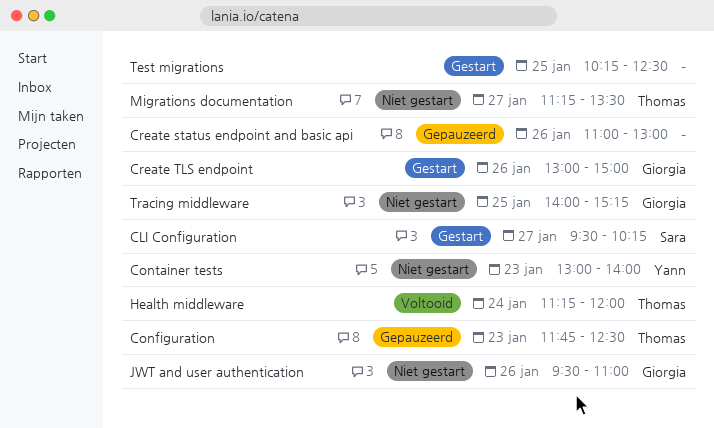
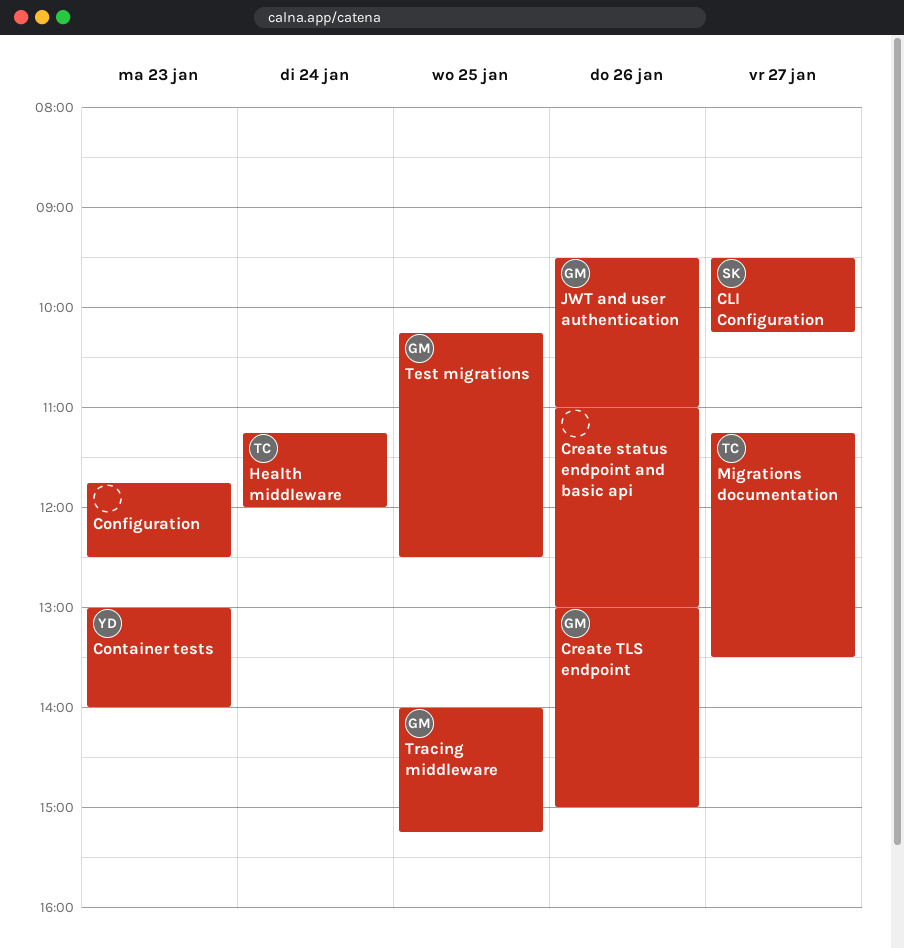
Configuration, owner: Thomas -> none
Test migrations, owner: none -> Giorgia

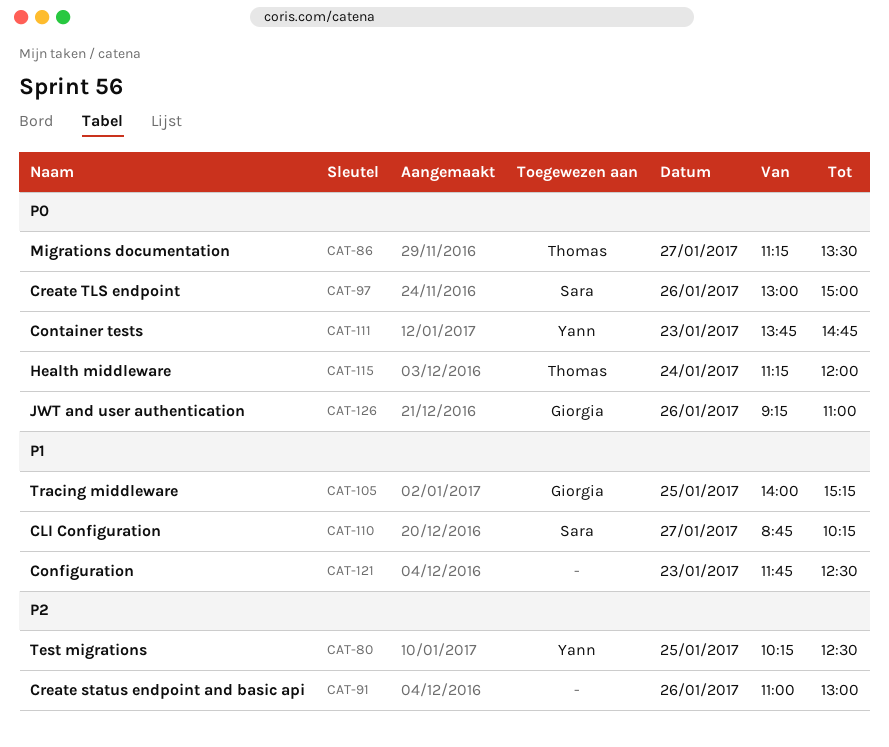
CLI Configuration, begins: 09:30 -> 08:45
Container tests, begins: 13:00 -> 13:45
Container tests, ends: 14:00 -> 14:45
Create TLS endpoint, owner: Giorgia -> Sara
JWT and user authentication, begins: 09:30 -> 09:15
Test migrations, owner: Giorgia -> Yann

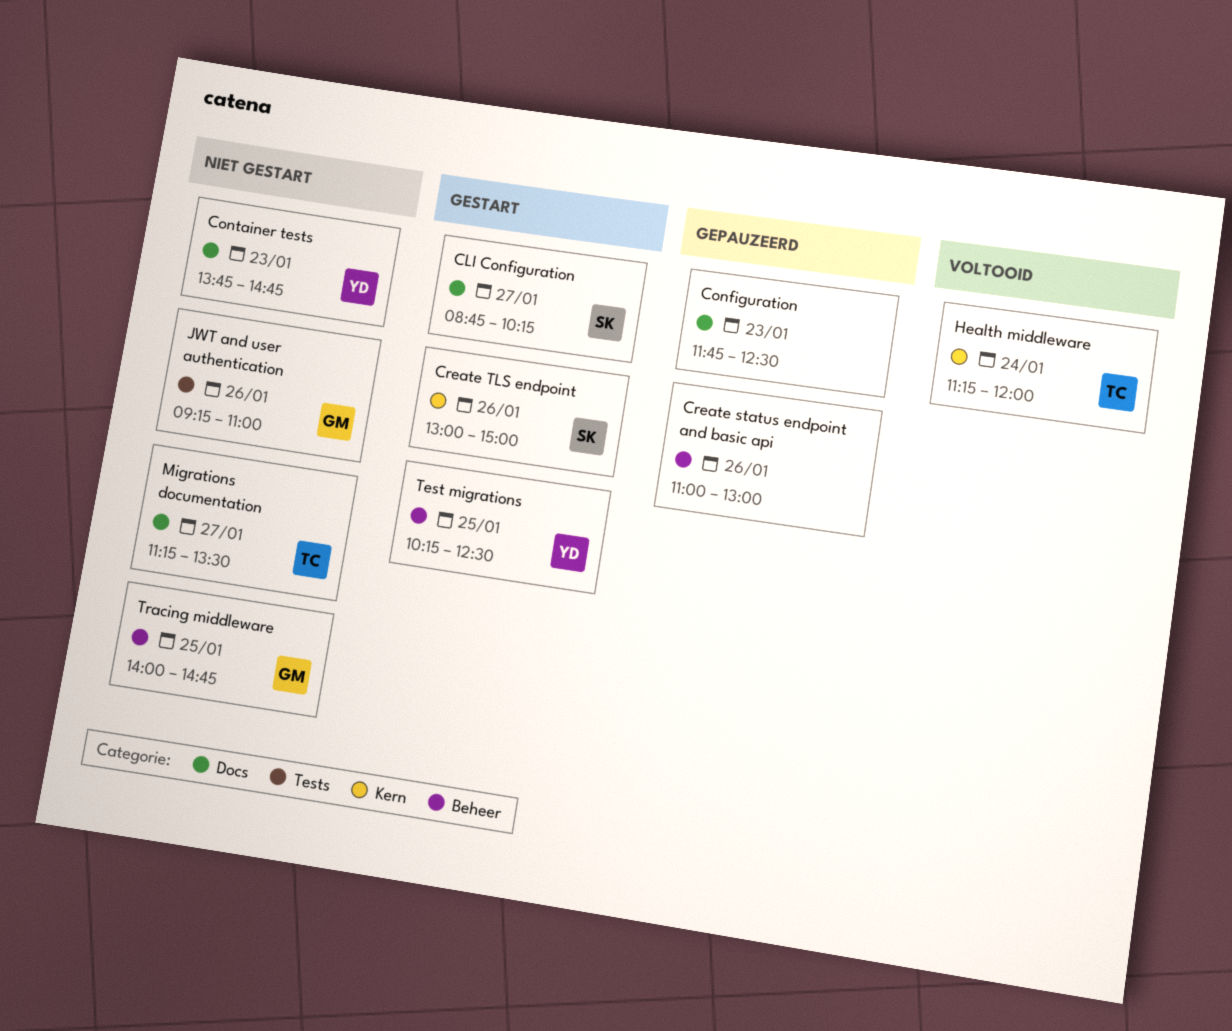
Tracing middleware, ends: 15:15 -> 14:45

